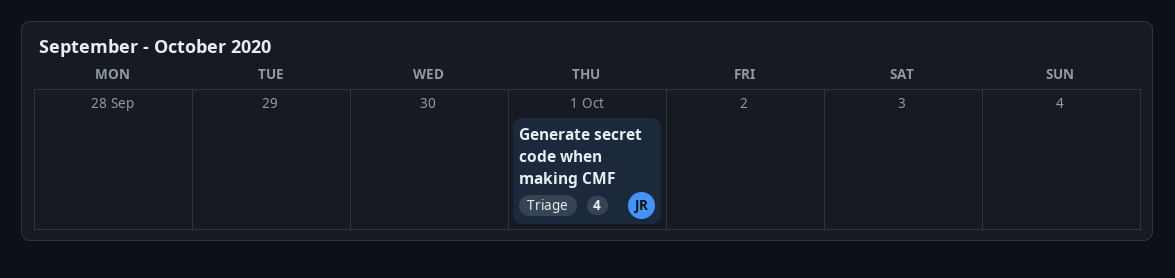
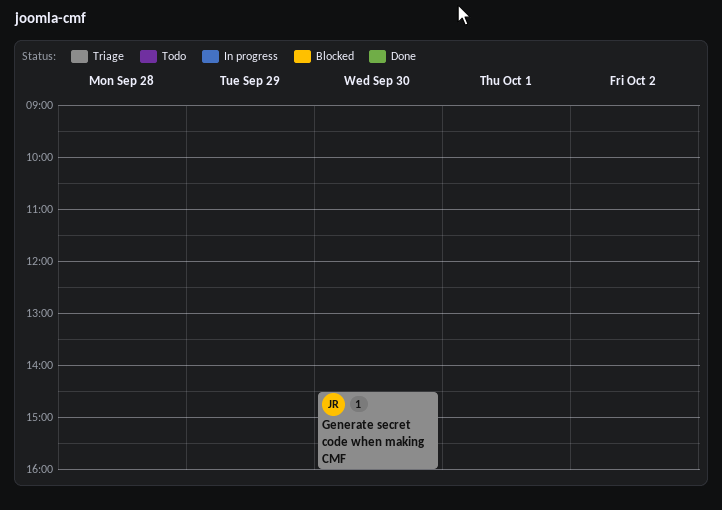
Generate secret code when making CMF, estimate: 4 -> 1
Generate secret code when making CMF, day: Oct 1 -> Sep 30

